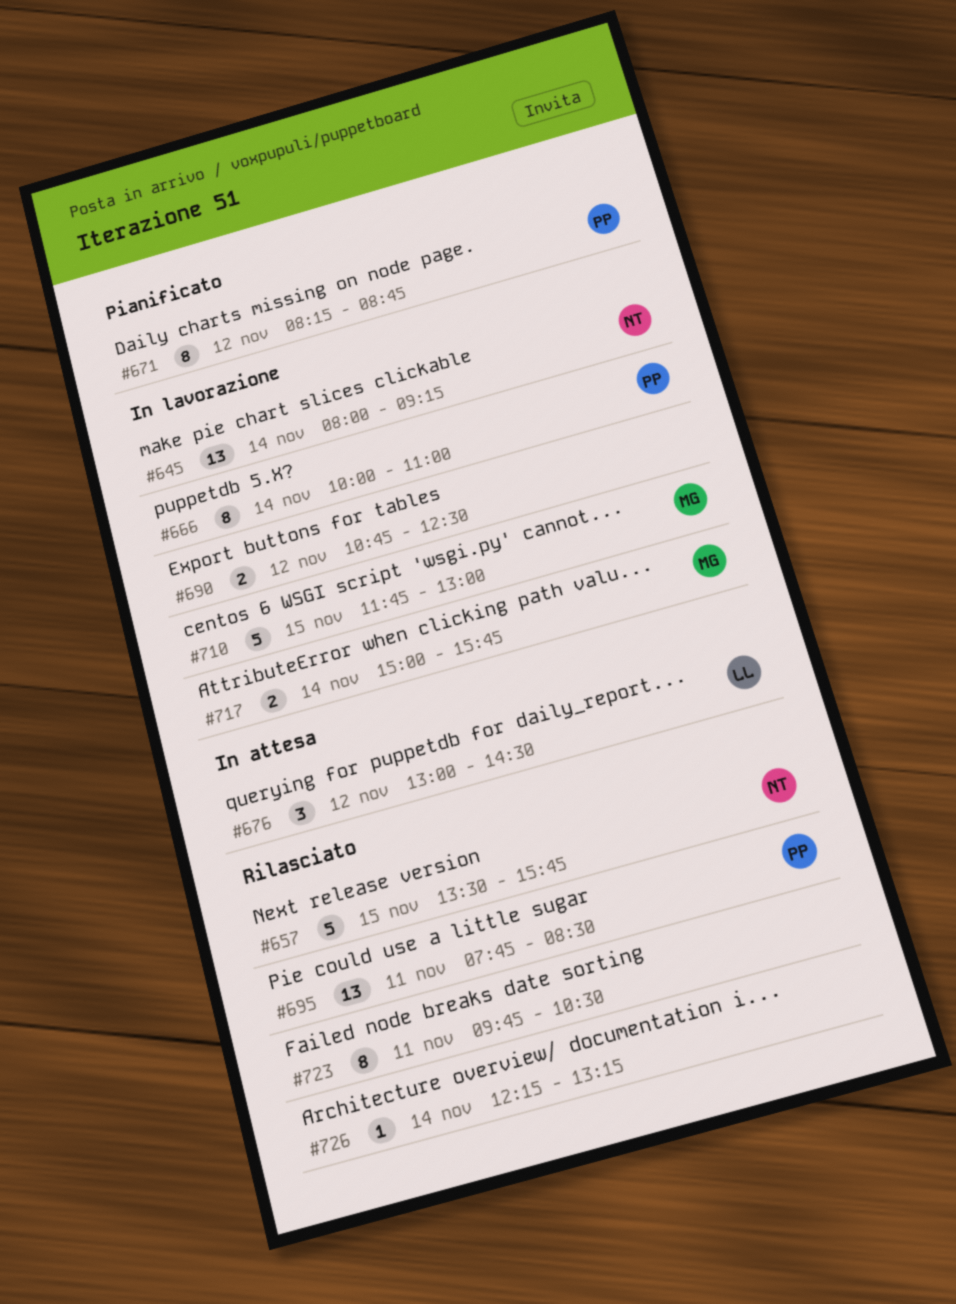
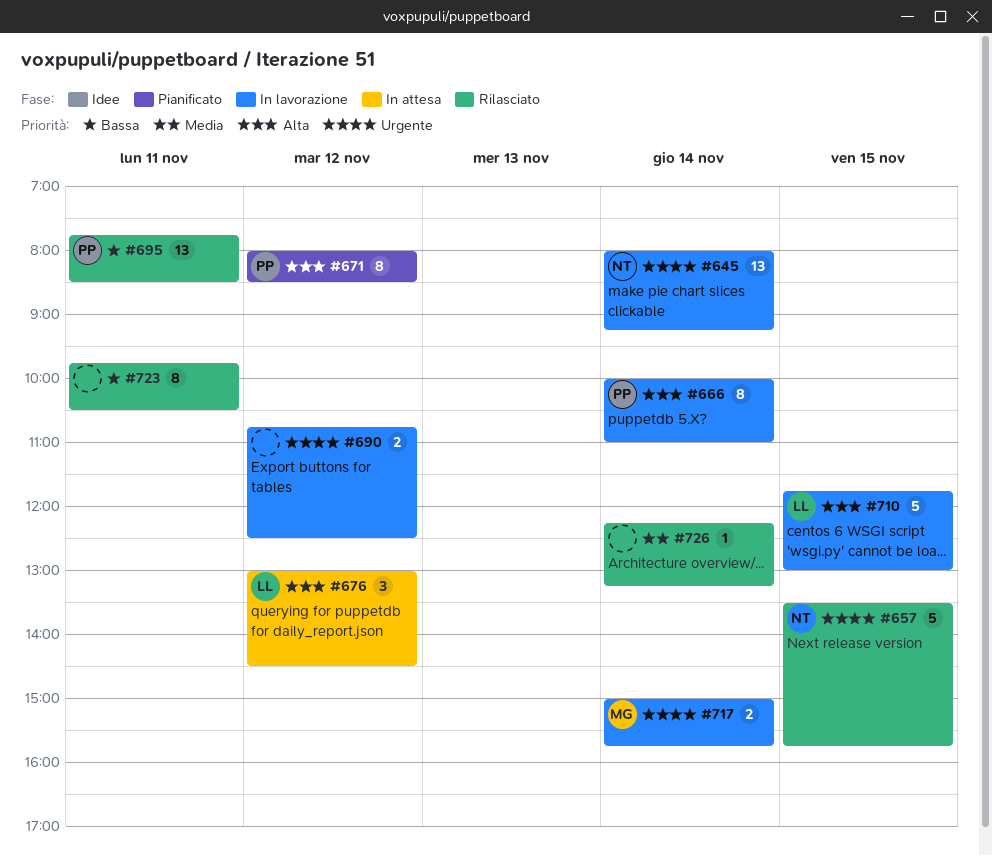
#671, begins: 08:15 -> 08:00
#671, ends: 08:45 -> 08:30
#710, owner: MG -> LL

